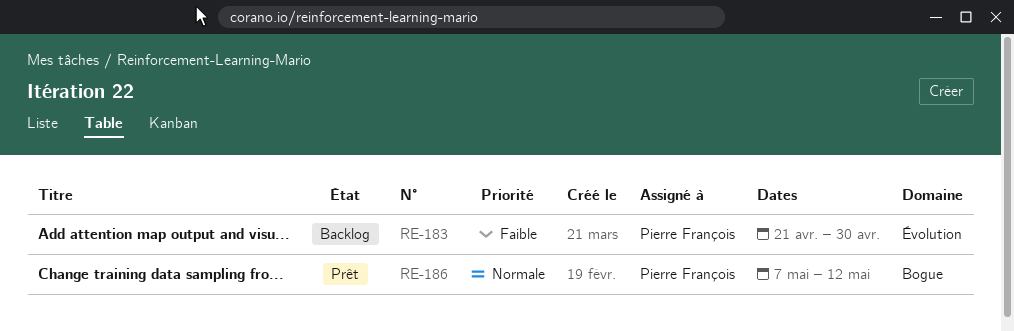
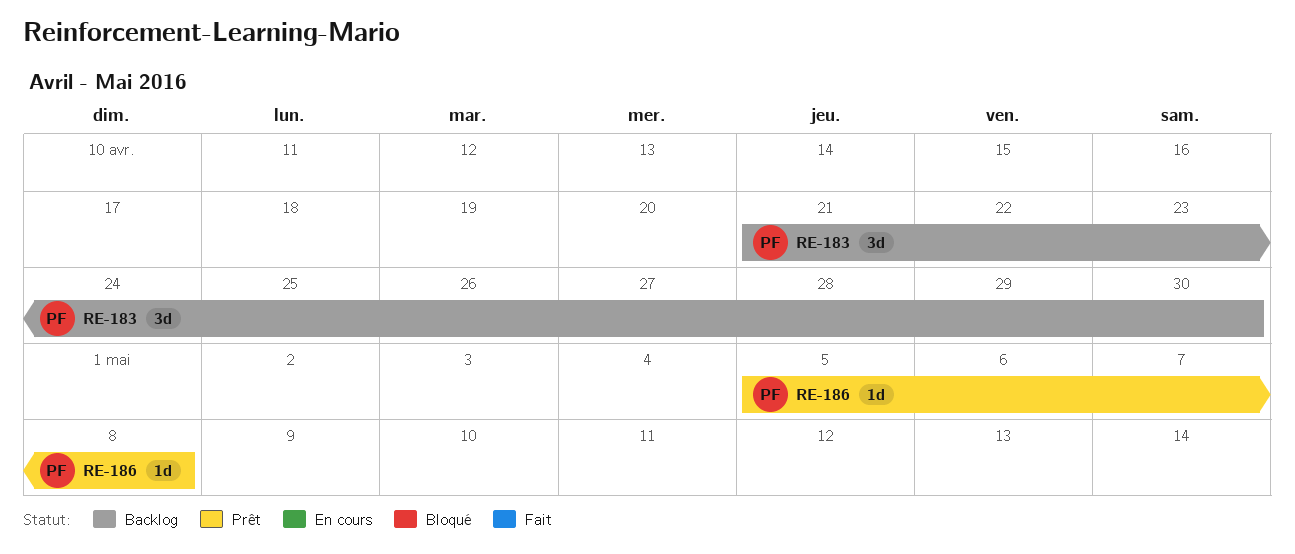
RE-186, start: May 7 -> May 5
RE-186, due: May 12 -> May 8

